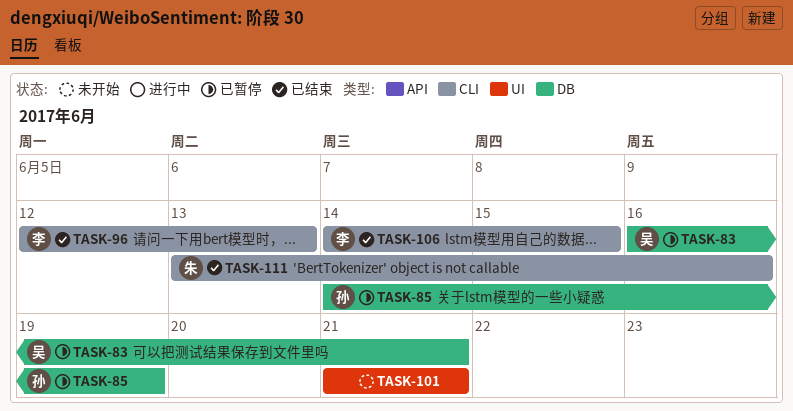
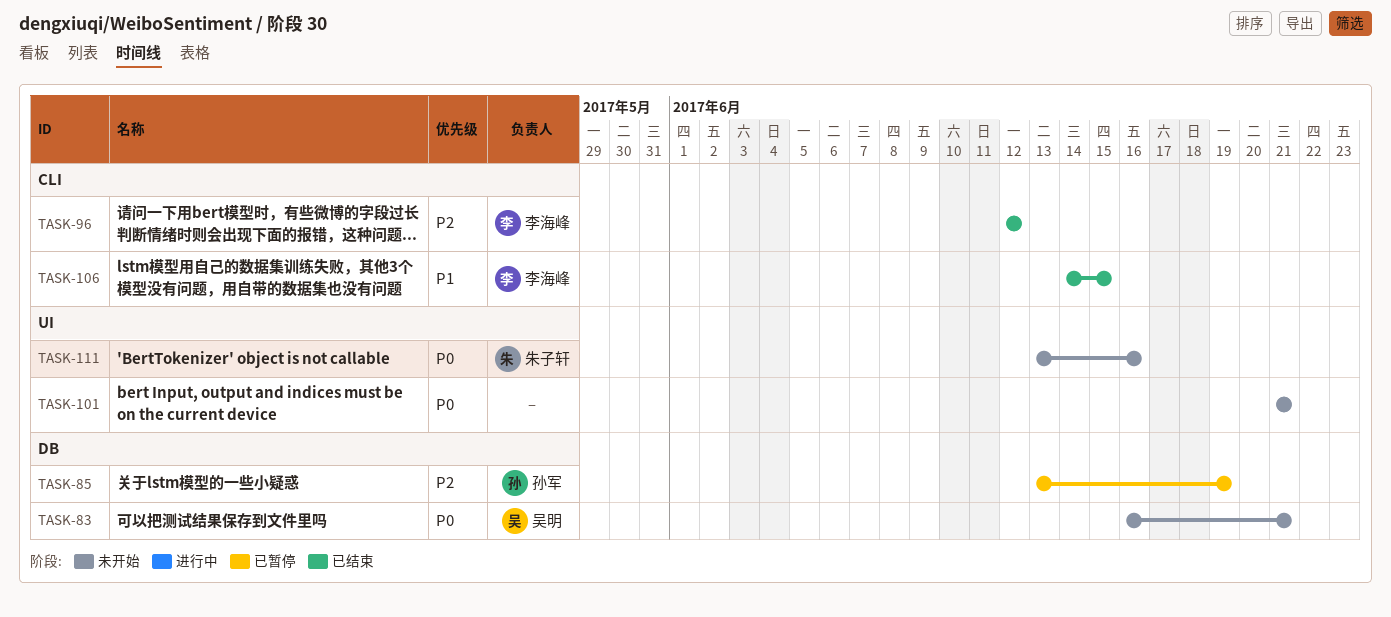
TASK-83, status: 已暂停 -> 未开始
TASK-85, start: Jun 14 -> Jun 13
TASK-96, due: Jun 13 -> Jun 12
TASK-111, status: 已结束 -> 未开始
TASK-111, label: CLI -> UI

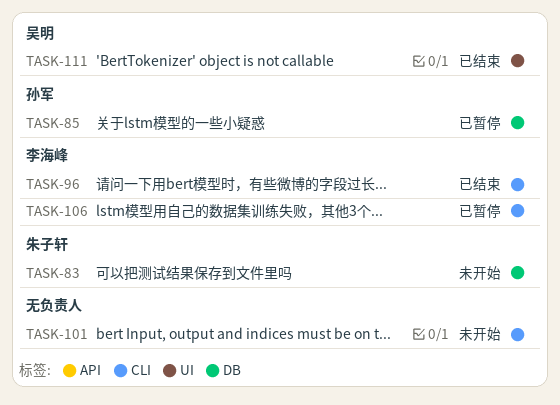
TASK-83, owner: 吴明 -> 朱子轩
TASK-101, label: UI -> CLI
TASK-106, status: 已结束 -> 已暂停
TASK-111, status: 未开始 -> 已结束
TASK-111, owner: 朱子轩 -> 吴明

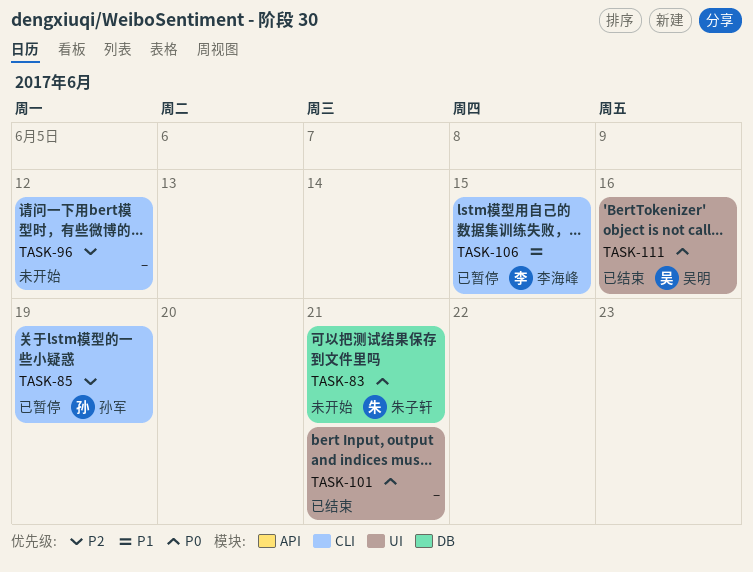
TASK-85, label: DB -> CLI
TASK-96, status: 已结束 -> 未开始
TASK-96, owner: 李海峰 -> none
TASK-101, status: 未开始 -> 已结束
TASK-101, label: CLI -> UI

